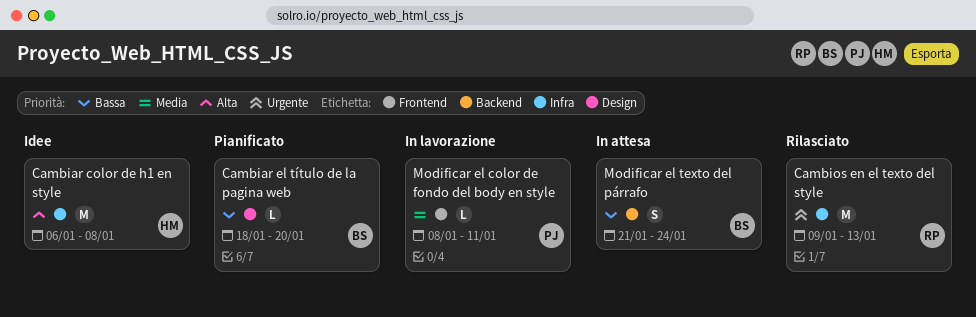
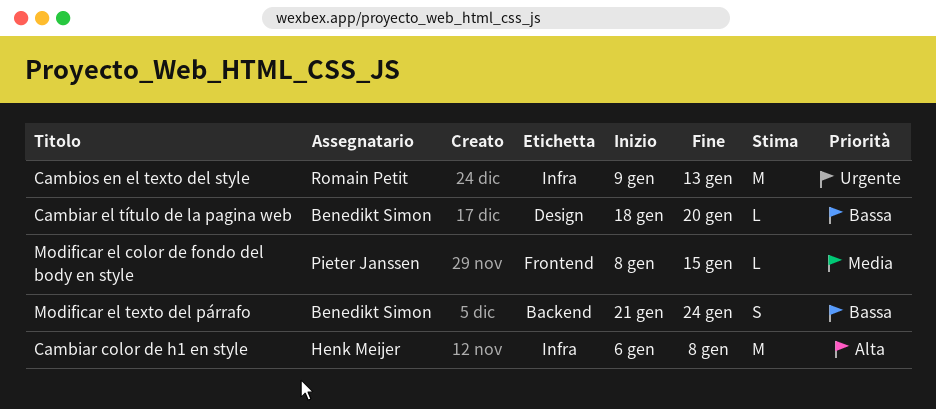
Modificar el color de fondo del body en style, due: Jan 11 -> Jan 15

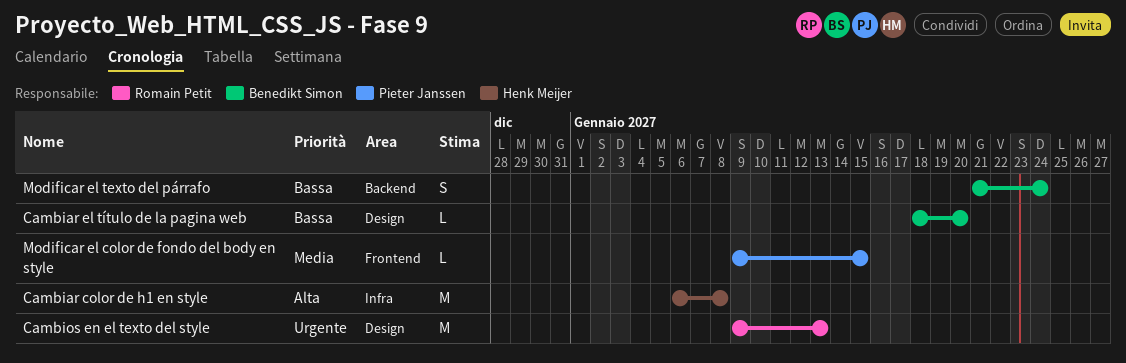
Cambios en el texto del style, label: Infra -> Design
Modificar el color de fondo del body en style, start: Jan 8 -> Jan 9

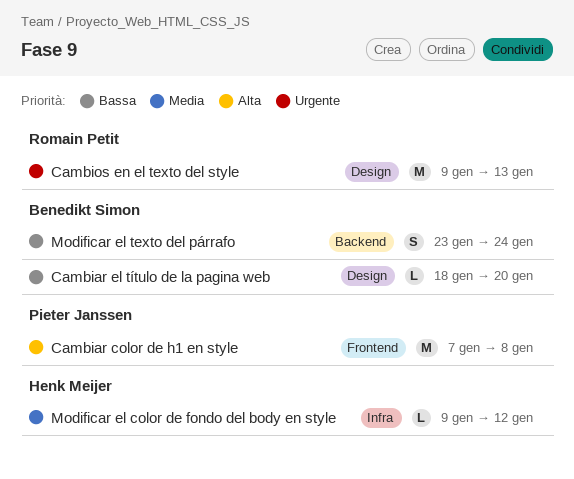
Cambiar color de h1 en style, owner: Henk Meijer -> Pieter Janssen
Cambiar color de h1 en style, label: Infra -> Frontend
Cambiar color de h1 en style, start: Jan 6 -> Jan 7
Modificar el color de fondo del body en style, owner: Pieter Janssen -> Henk Meijer
Modificar el color de fondo del body en style, label: Frontend -> Infra
Modificar el color de fondo del body en style, due: Jan 15 -> Jan 12
Modificar el texto del párrafo, start: Jan 21 -> Jan 23

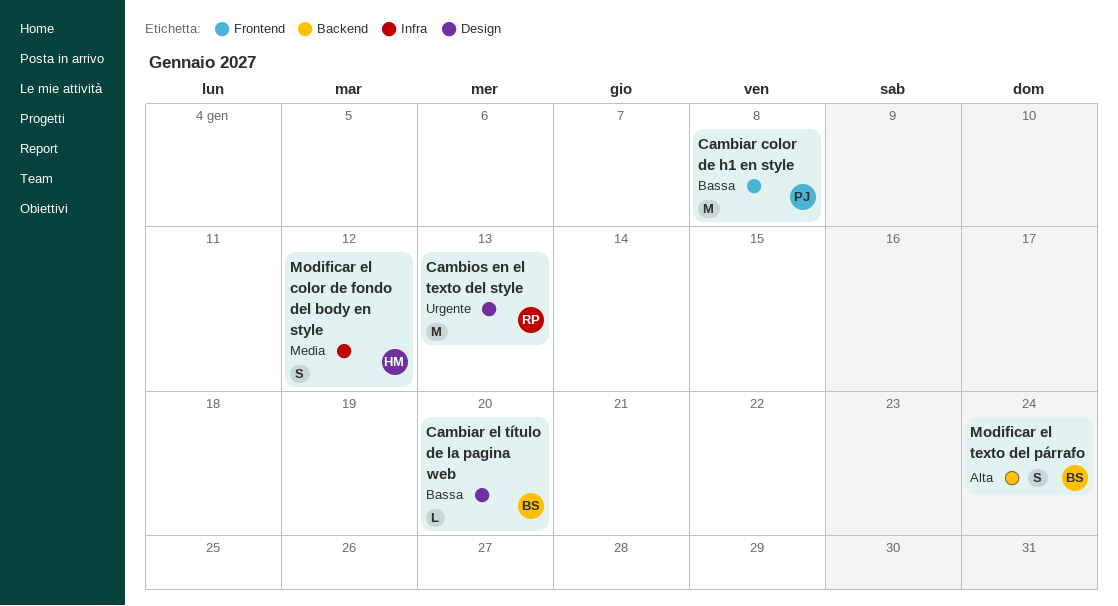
Cambiar color de h1 en style, priority: Alta -> Bassa
Modificar el color de fondo del body en style, estimate: L -> S
Modificar el texto del párrafo, priority: Bassa -> Alta

